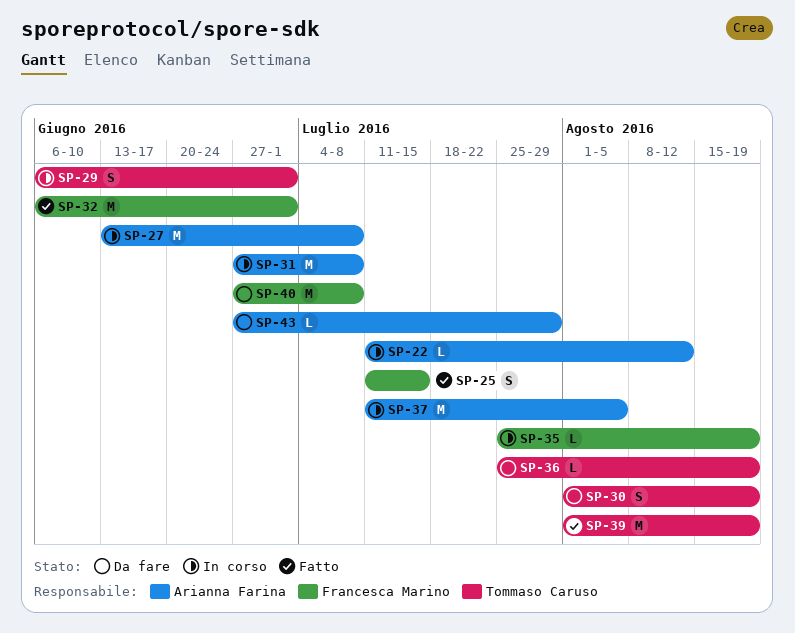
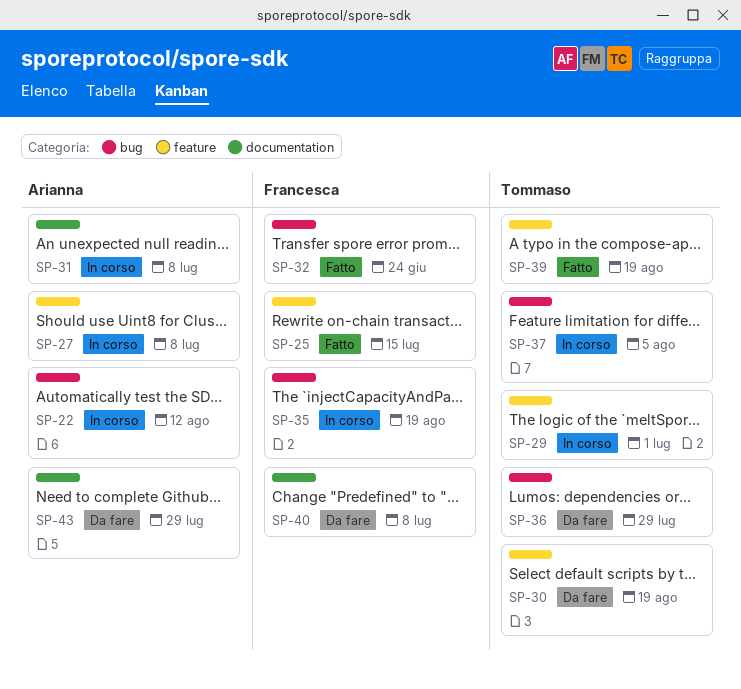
SP-32, due: Jul 1 -> Jun 24
SP-36, due: Aug 19 -> Jul 29
SP-37, owner: Arianna Farina -> Tommaso Caruso

